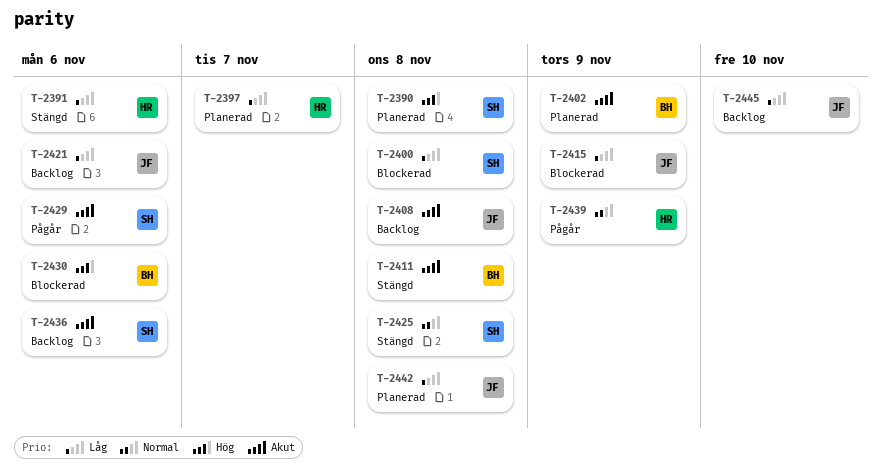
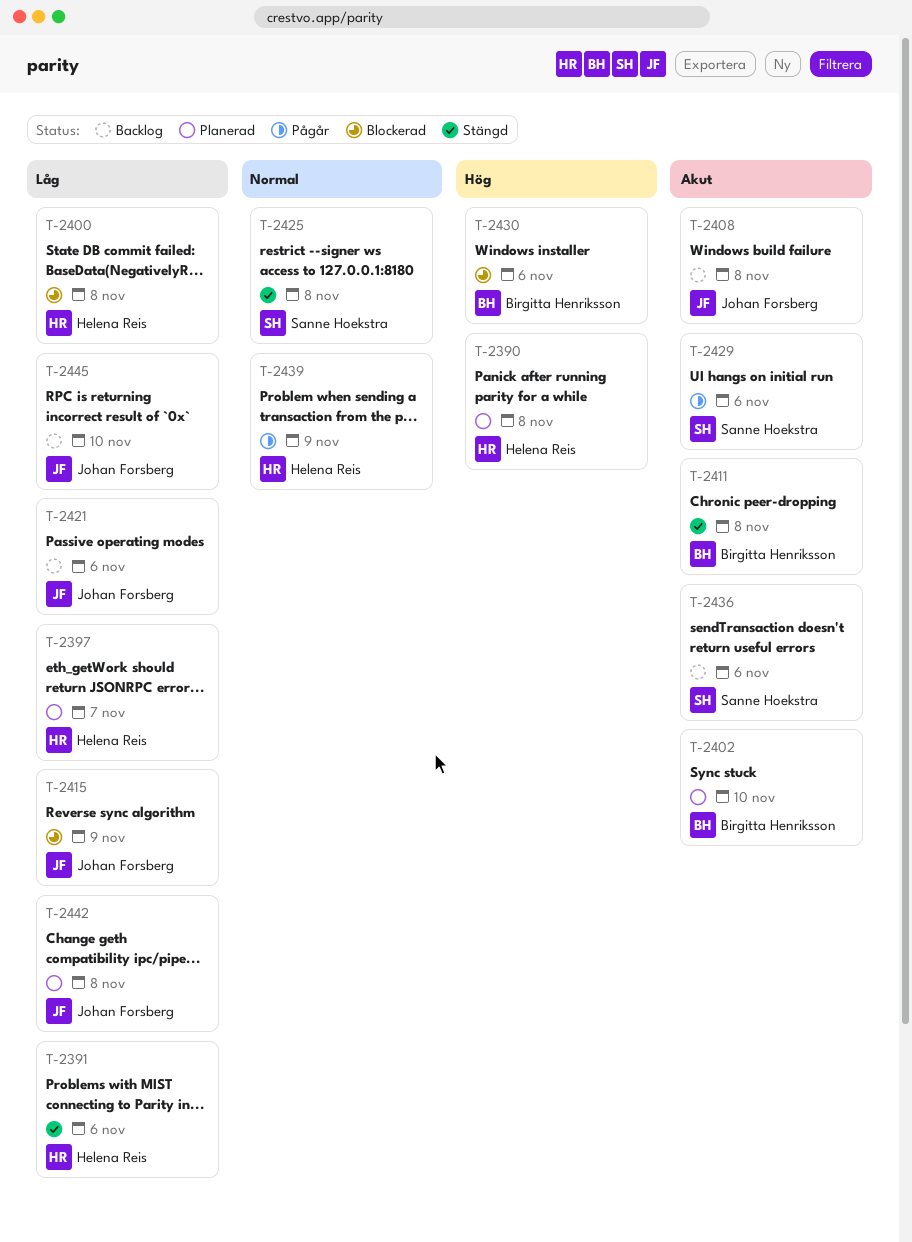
T-2390, owner: Sanne Hoekstra -> Helena Reis
T-2400, owner: Sanne Hoekstra -> Helena Reis
T-2402, due: Nov 9 -> Nov 10

